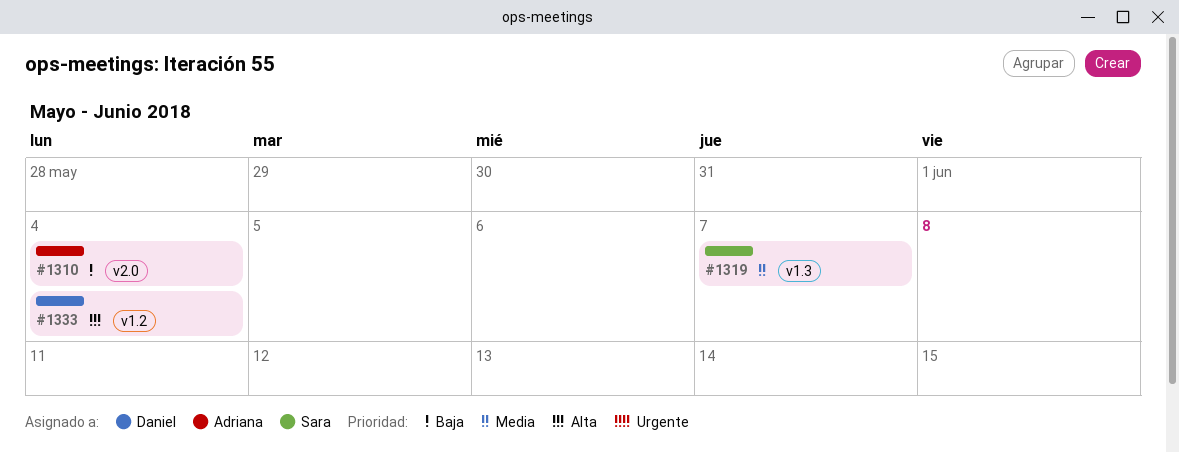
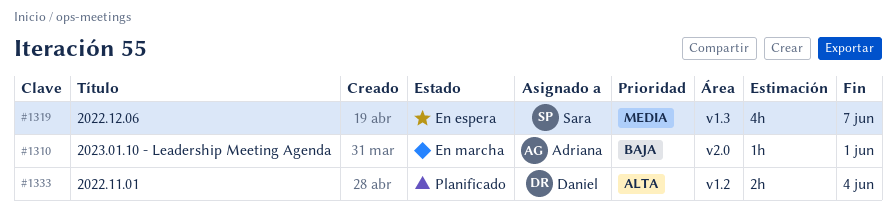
#1310, due: Jun 4 -> Jun 1

